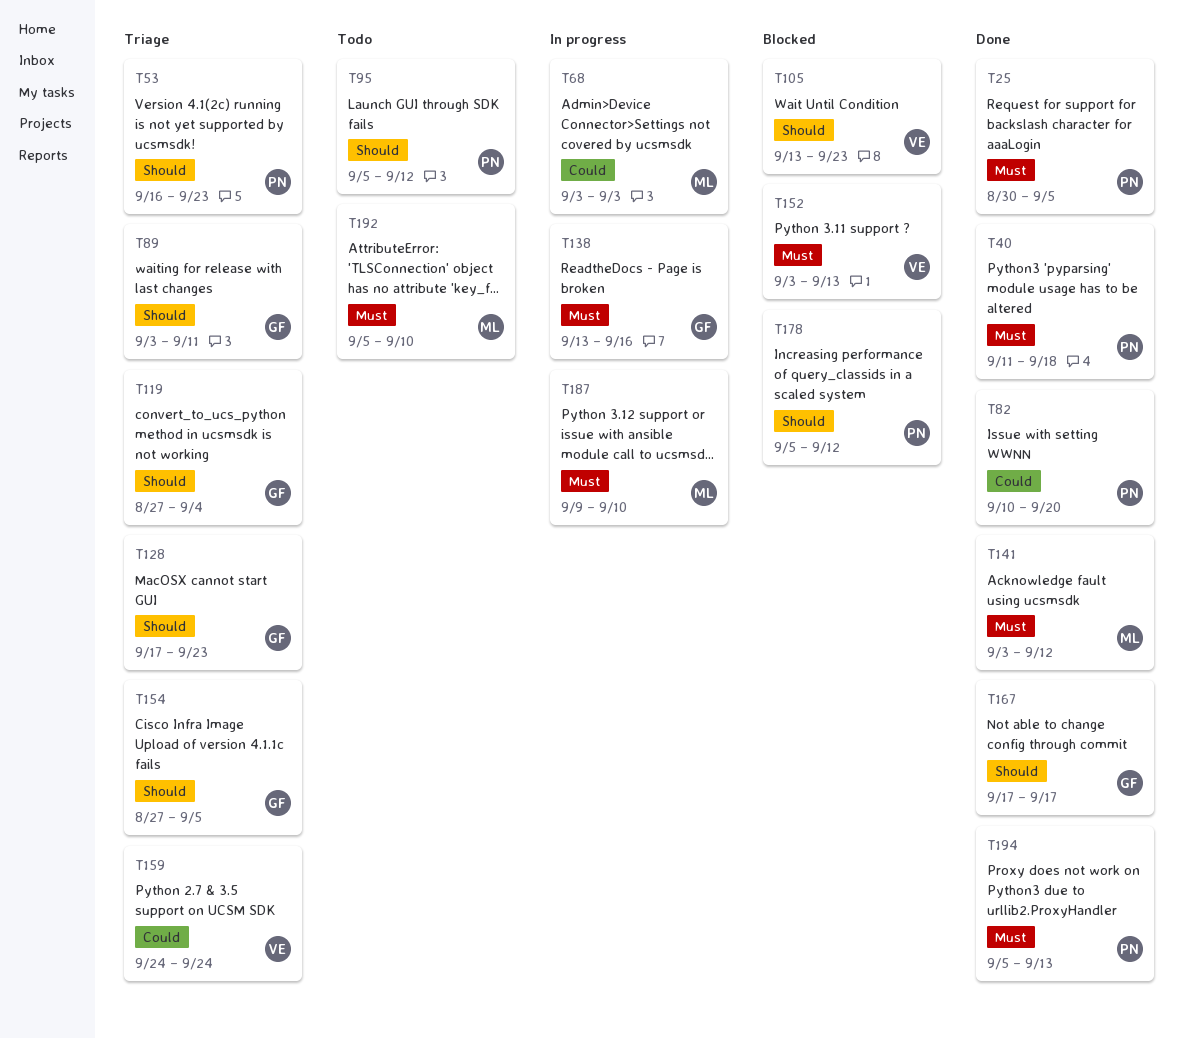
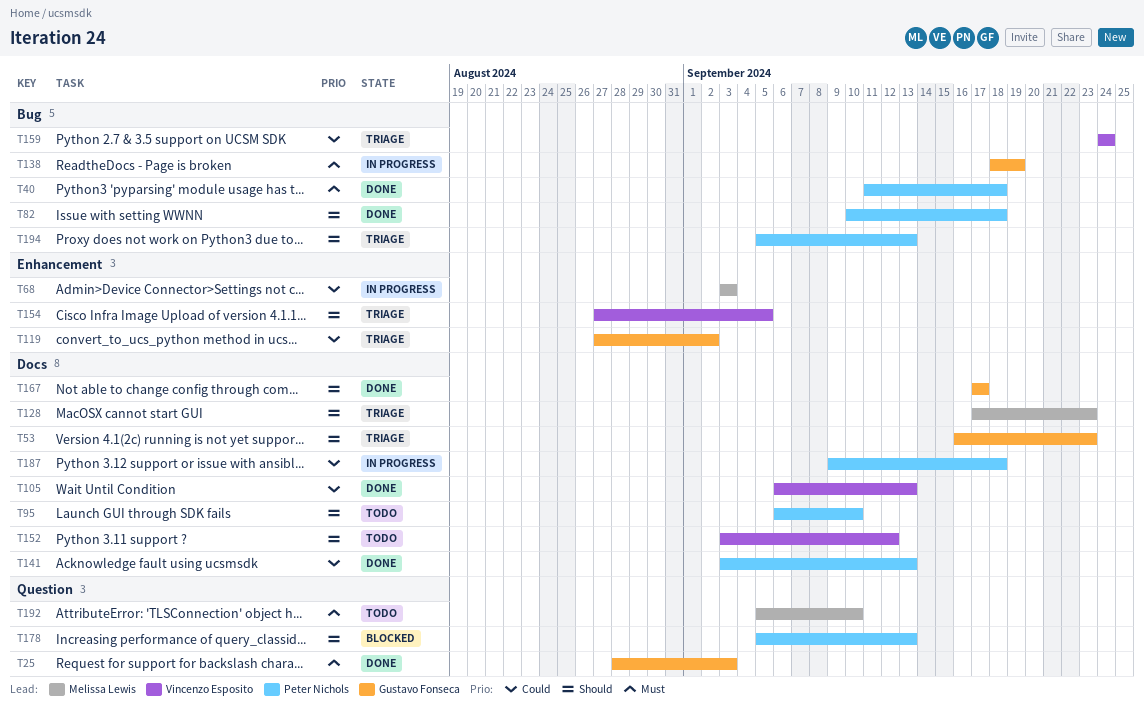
T25, owner: Peter Nichols -> Gustavo Fonseca
T25, start: Aug 30 -> Aug 28
T25, due: Sep 5 -> Sep 3
T53, owner: Peter Nichols -> Gustavo Fonseca
T82, priority: Could -> Should
T82, due: Sep 20 -> Sep 18
T89: present -> none
T95, start: Sep 5 -> Sep 6
T95, due: Sep 12 -> Sep 10
T105, status: Blocked -> Done
T105, priority: Should -> Could
T105, start: Sep 13 -> Sep 6
T105, due: Sep 23 -> Sep 13
T119, priority: Should -> Could
T119, due: Sep 4 -> Sep 2
T128, owner: Gustavo Fonseca -> Melissa Lewis
T138, start: Sep 13 -> Sep 18
T138, due: Sep 16 -> Sep 19
T141, owner: Melissa Lewis -> Peter Nichols
T141, priority: Must -> Could
T141, due: Sep 12 -> Sep 13
T152, status: Blocked -> Todo
T152, priority: Must -> Should
T152, due: Sep 13 -> Sep 12
T154, owner: Gustavo Fonseca -> Vincenzo Esposito
T178, due: Sep 12 -> Sep 13
T187, owner: Melissa Lewis -> Peter Nichols
T187, priority: Must -> Could
T187, due: Sep 10 -> Sep 18
T194, status: Done -> Triage
T194, priority: Must -> Should

